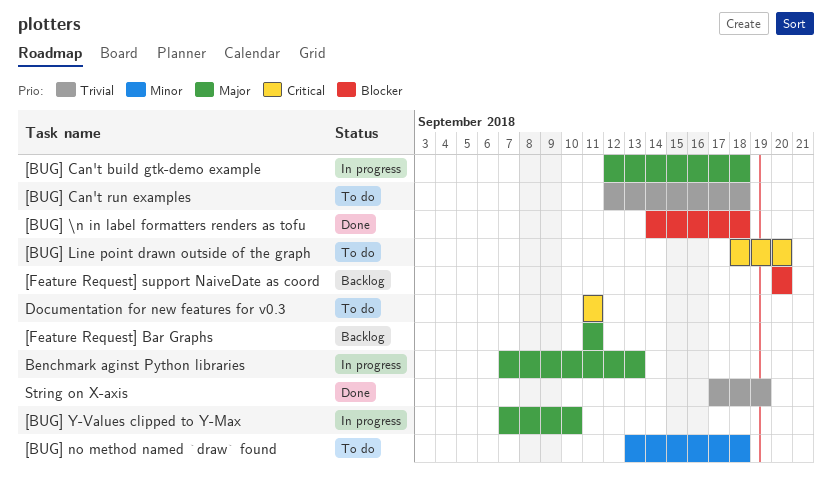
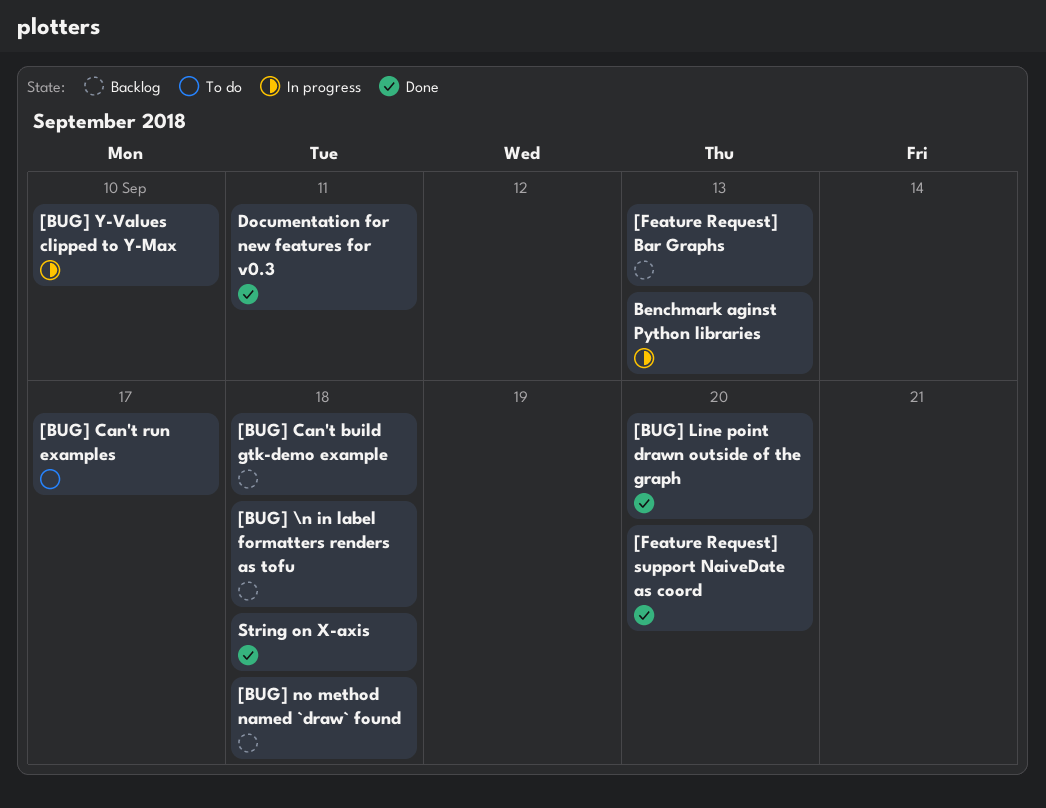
[BUG] \n in label formatters renders as tofu, status: Done -> Backlog
[BUG] Can't build gtk-demo example, status: In progress -> Backlog
[BUG] Can't run examples, due: Sep 18 -> Sep 17
[BUG] Line point drawn outside of the graph, status: To do -> Done
[BUG] no method named `draw` found, status: To do -> Backlog
[Feature Request] Bar Graphs, due: Sep 11 -> Sep 13
[Feature Request] support NaiveDate as coord, status: Backlog -> Done
Documentation for new features for v0.3, status: To do -> Done
String on X-axis, due: Sep 19 -> Sep 18

